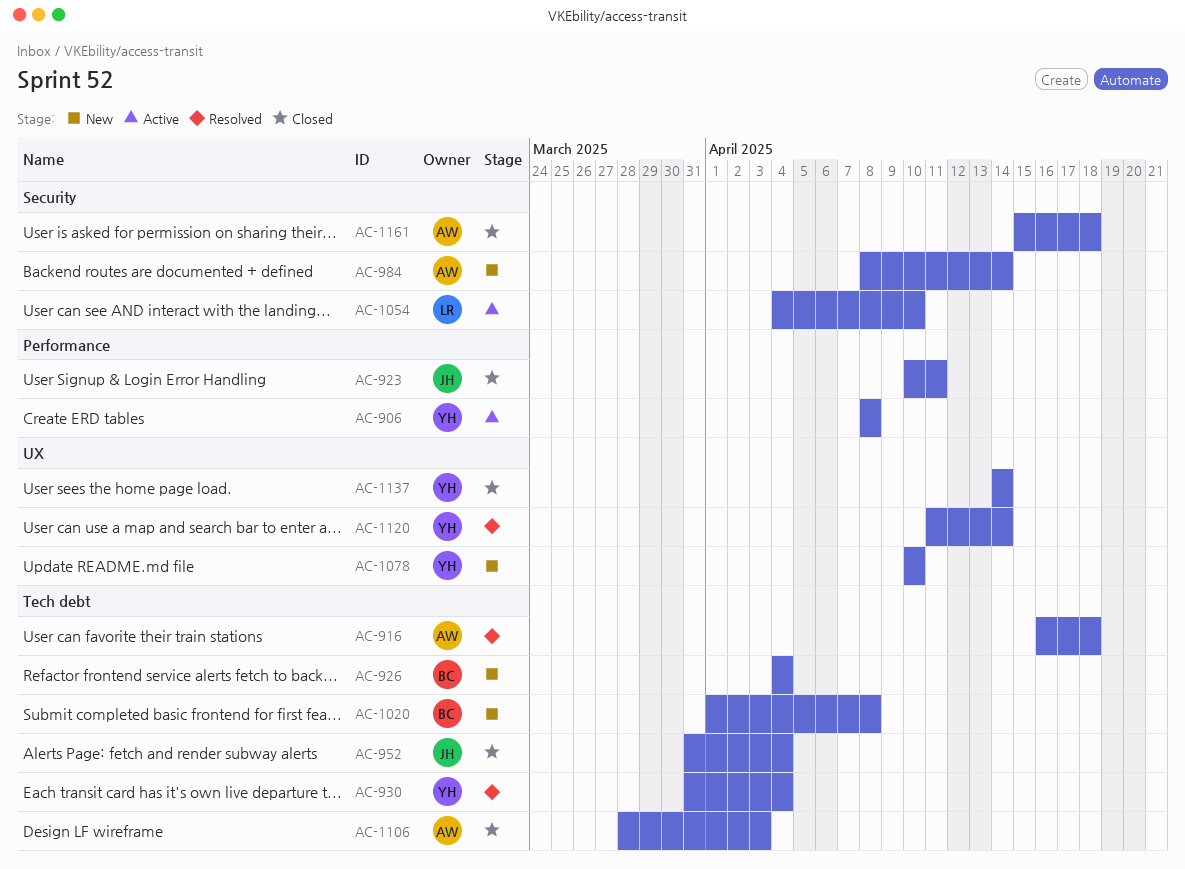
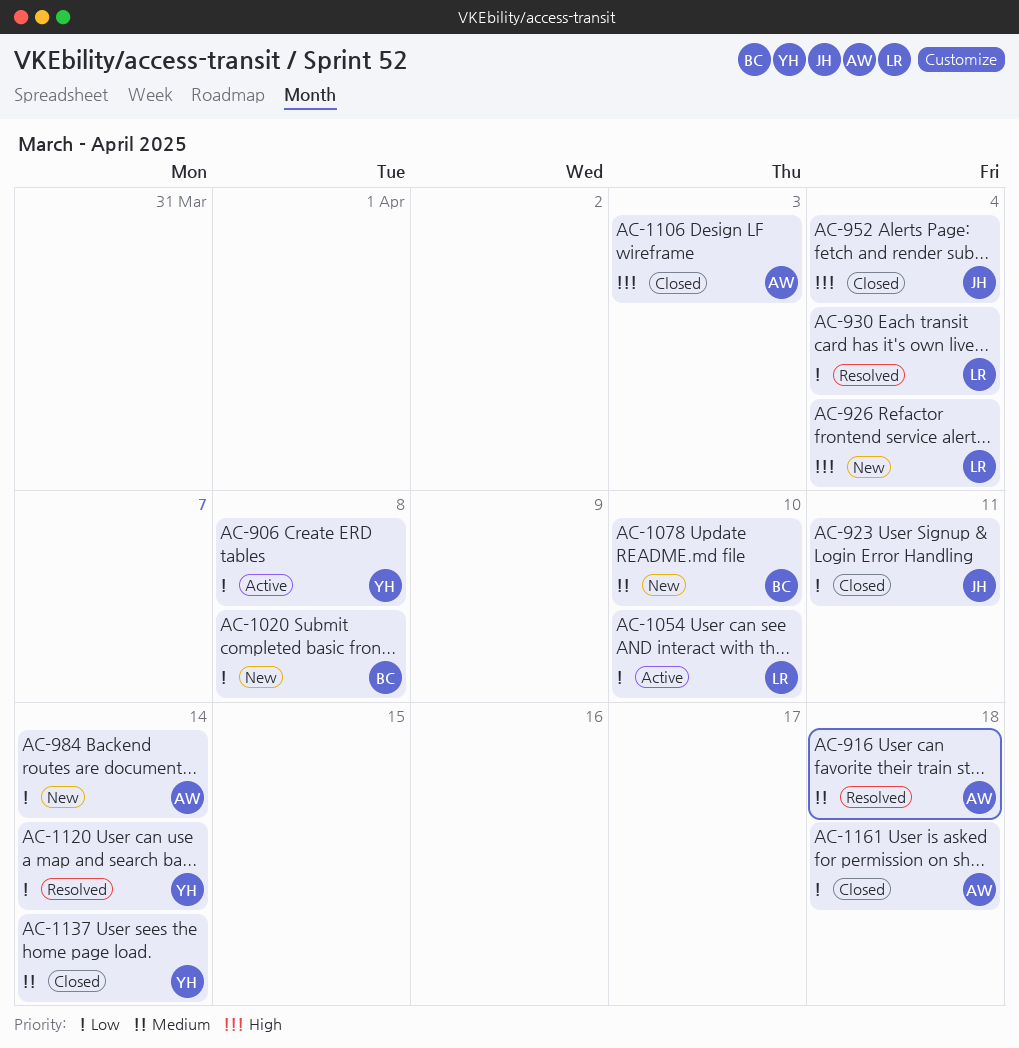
AC-926, owner: BC -> LR
AC-930, owner: YH -> LR
AC-1078, owner: YH -> BC

